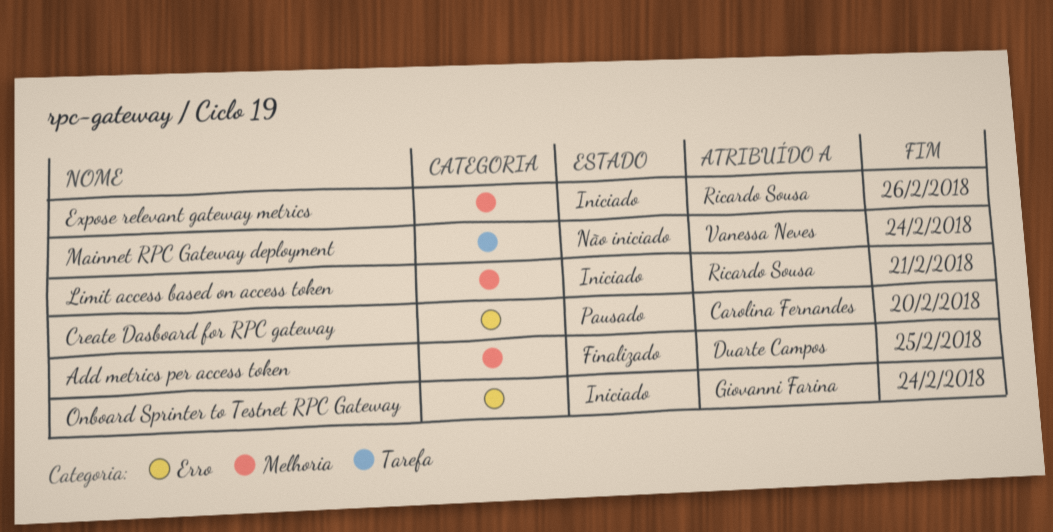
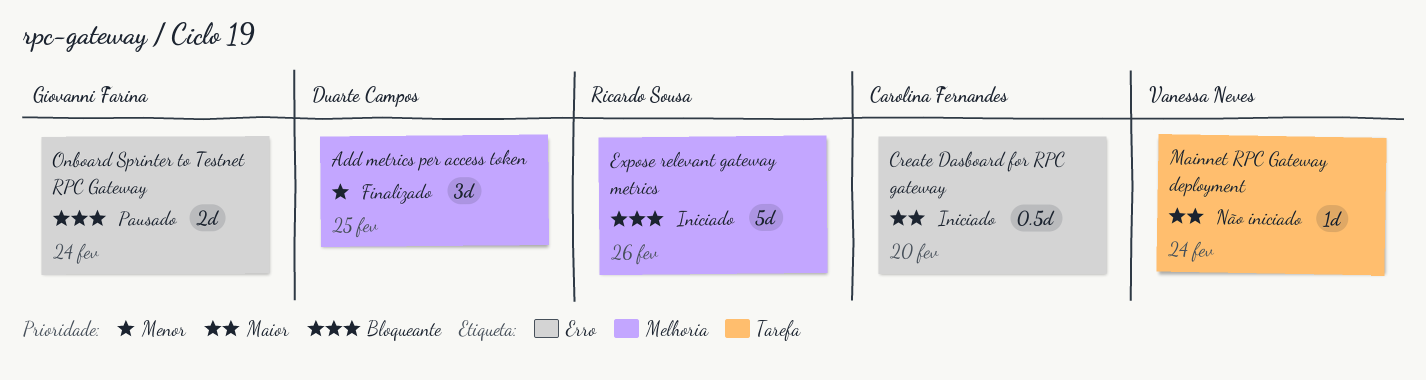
Create Dasboard for RPC gateway, status: Pausado -> Iniciado
Limit access based on access token: present -> none
Onboard Sprinter to Testnet RPC Gateway, status: Iniciado -> Pausado

